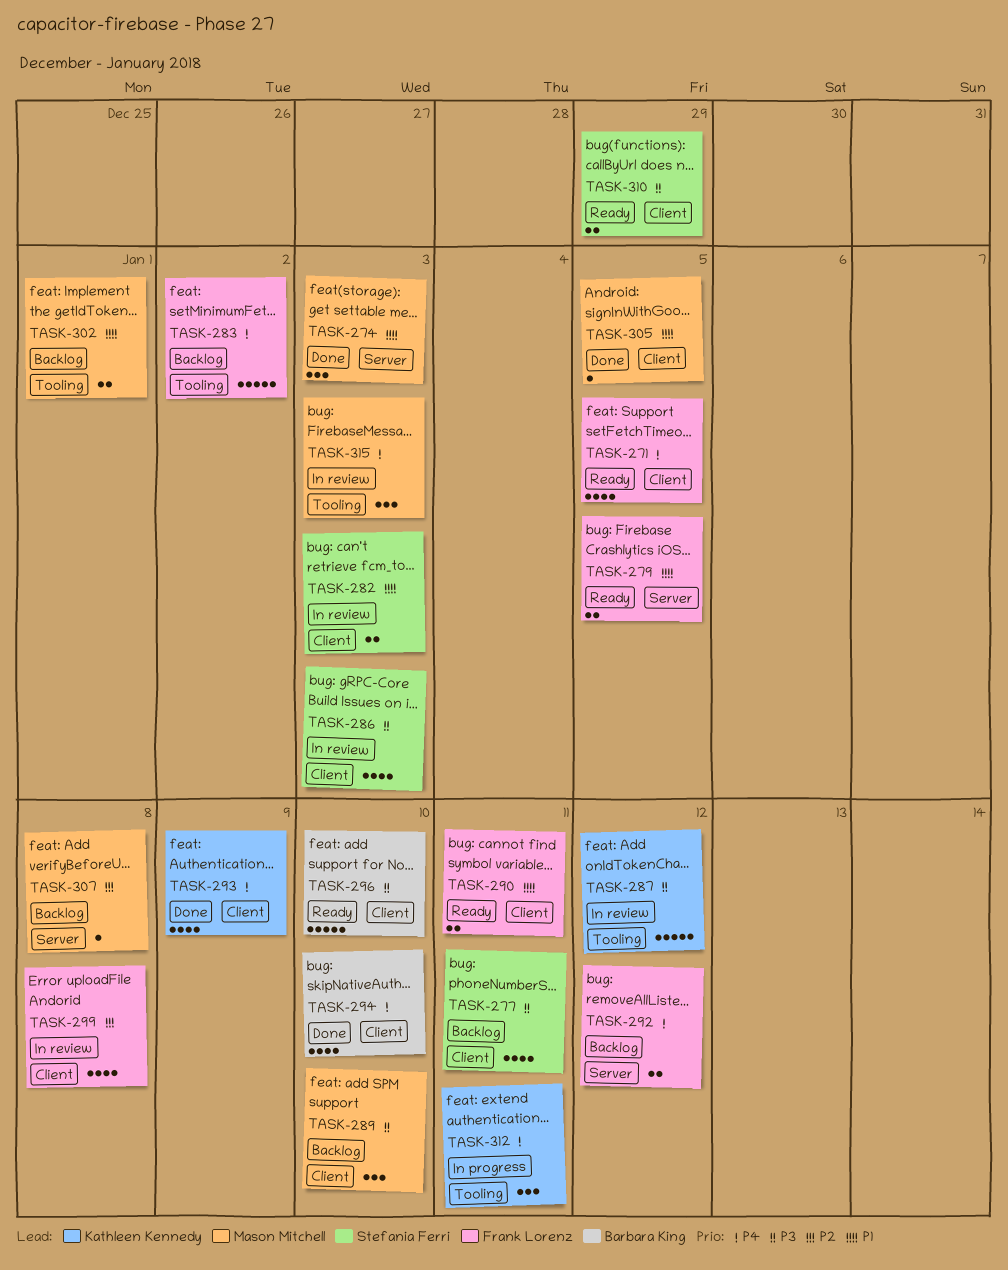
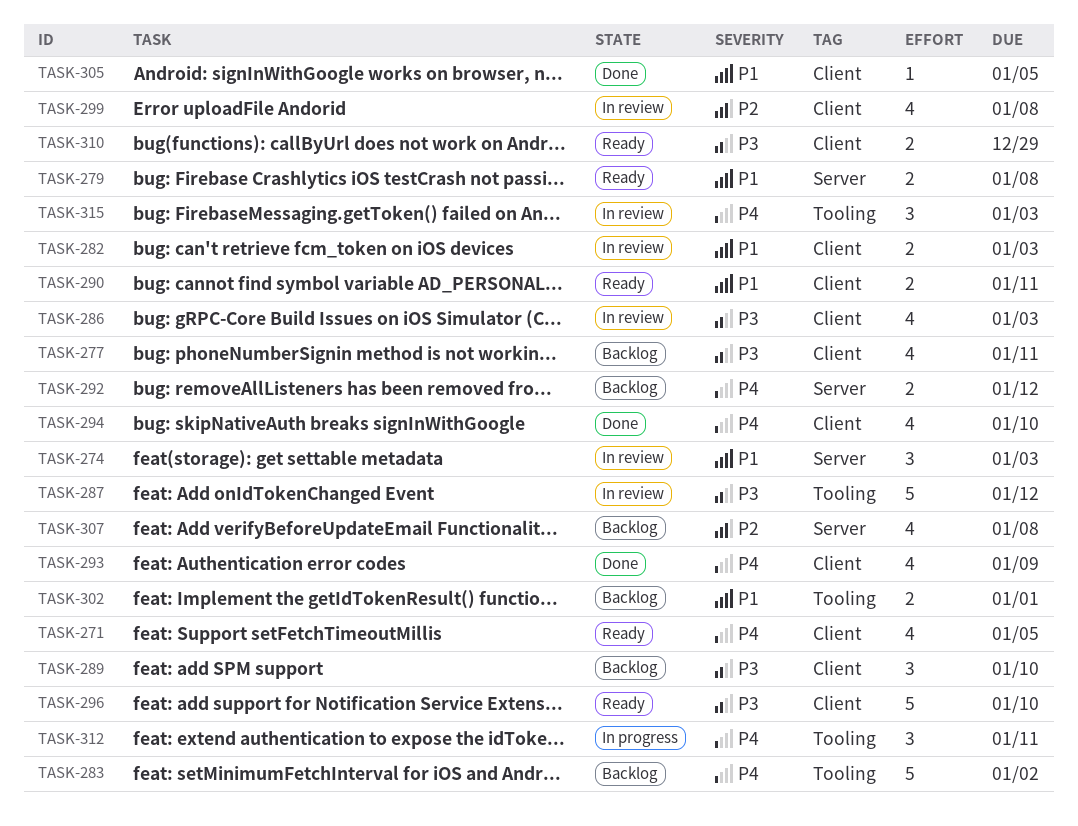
TASK-274, status: Done -> In review
TASK-279, due: Jan 5 -> Jan 8
TASK-307, estimate: 1 -> 4

